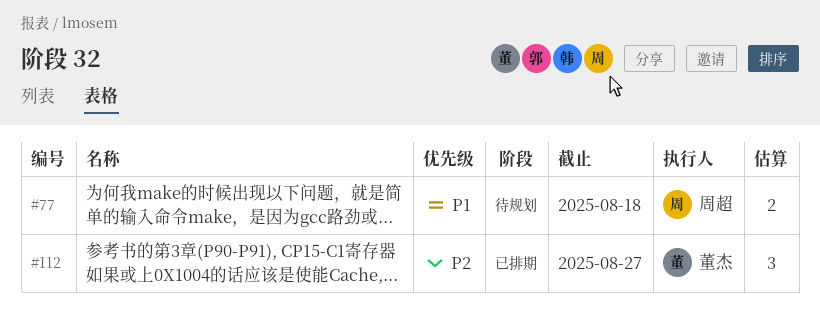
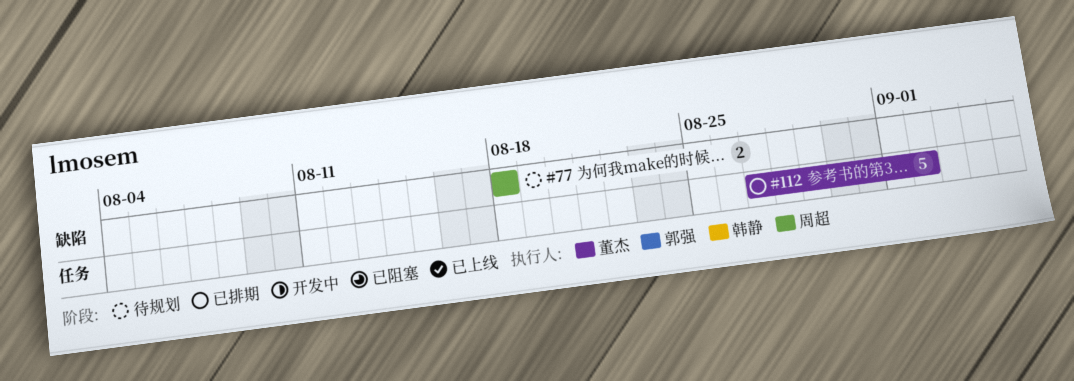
#112, estimate: 3 -> 5
#112, due: Aug 27 -> Sep 2

